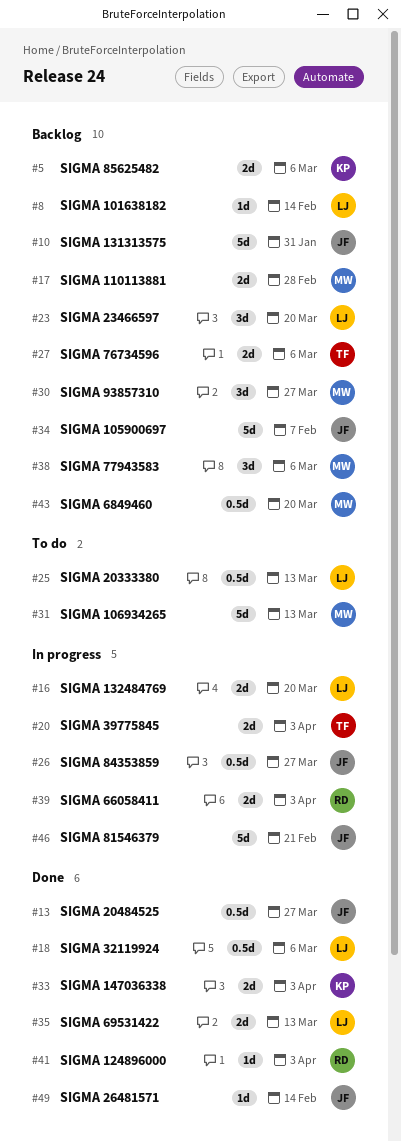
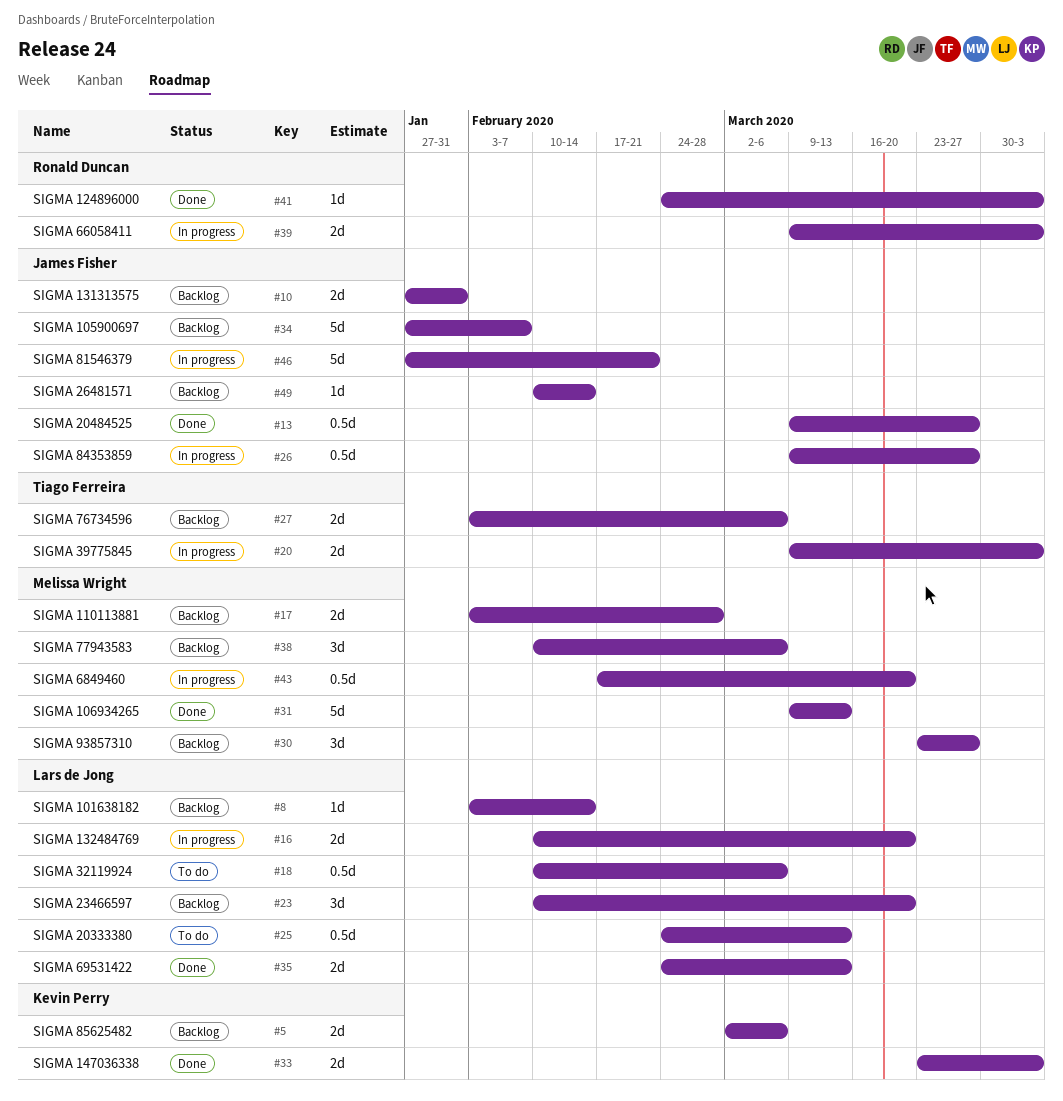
#10, estimate: 5d -> 2d
#18, status: Done -> To do
#31, status: To do -> Done
#43, status: Backlog -> In progress
#49, status: Done -> Backlog

